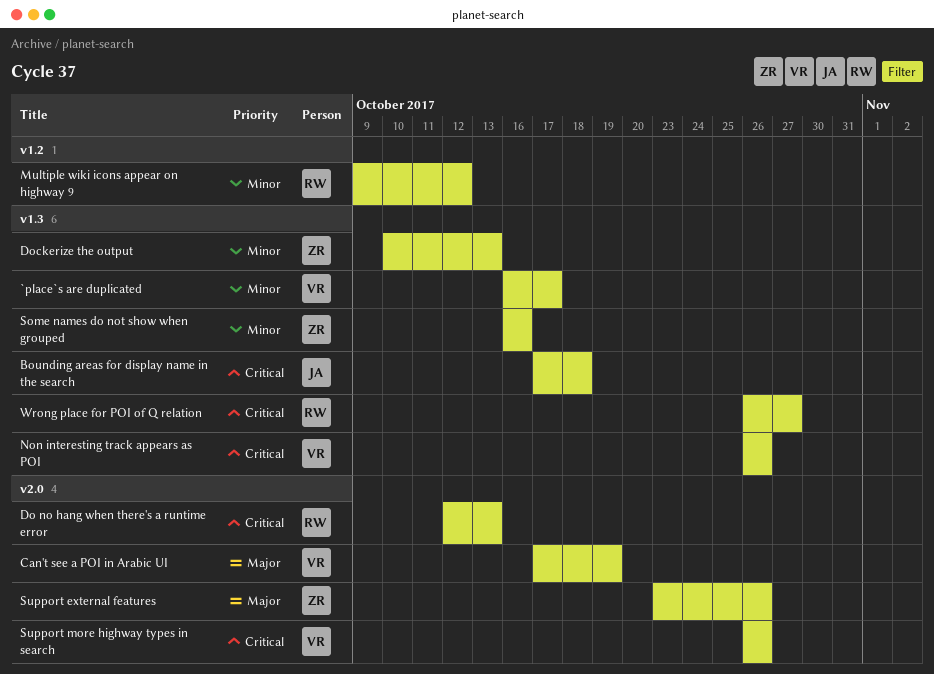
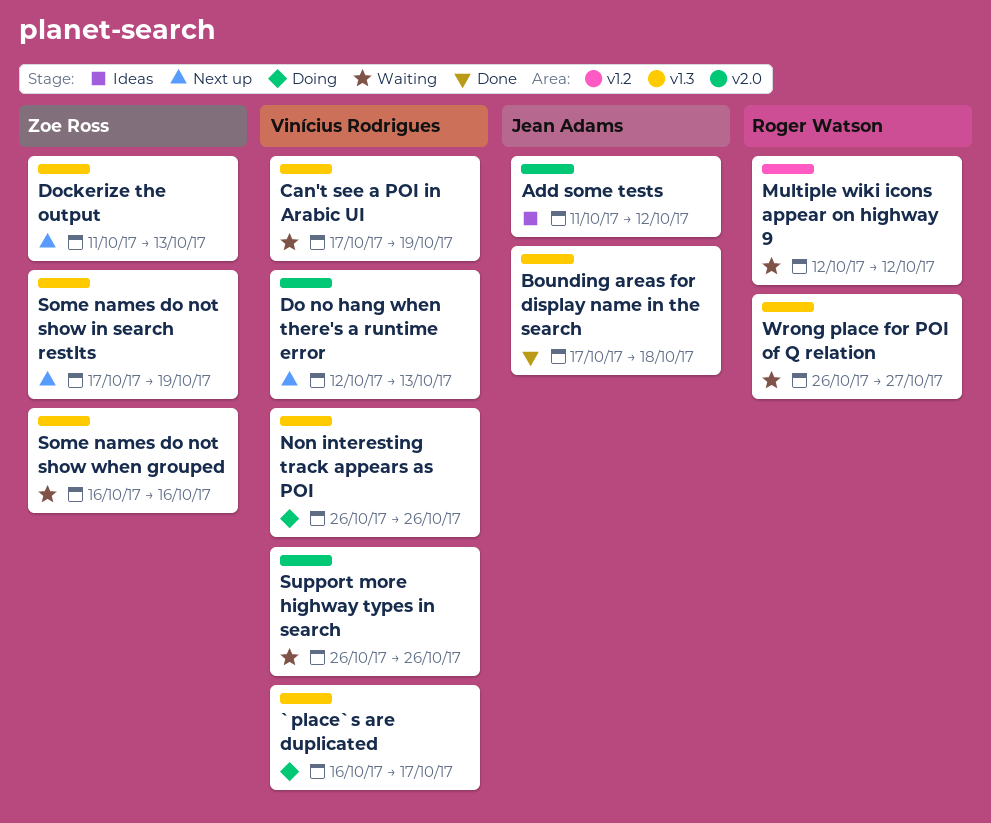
Add some tests: none -> present
Can't see a POI in Arabic UI, label: v2.0 -> v1.3
Do no hang when there's a runtime error, owner: Roger Watson -> Vinícius Rodrigues
Dockerize the output, start: Oct 10 -> Oct 11
Multiple wiki icons appear on highway 9, start: Oct 9 -> Oct 12
Some names do not show in search restlts: none -> present
Support external features: present -> none

